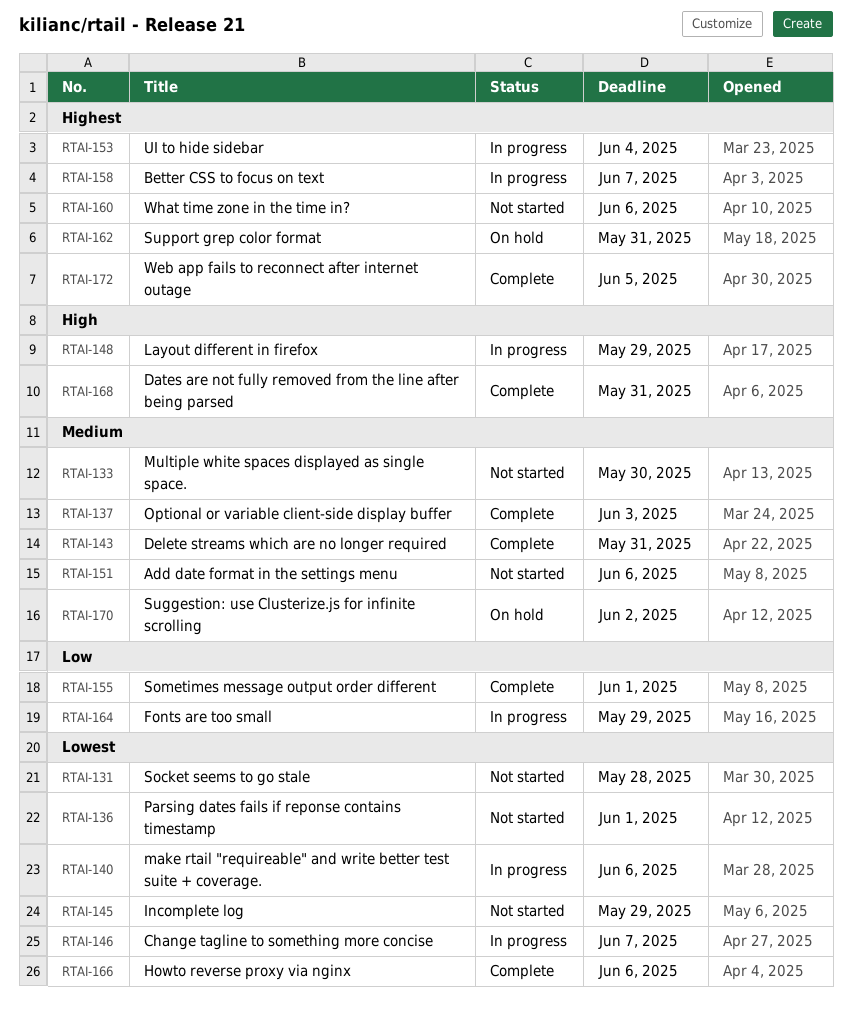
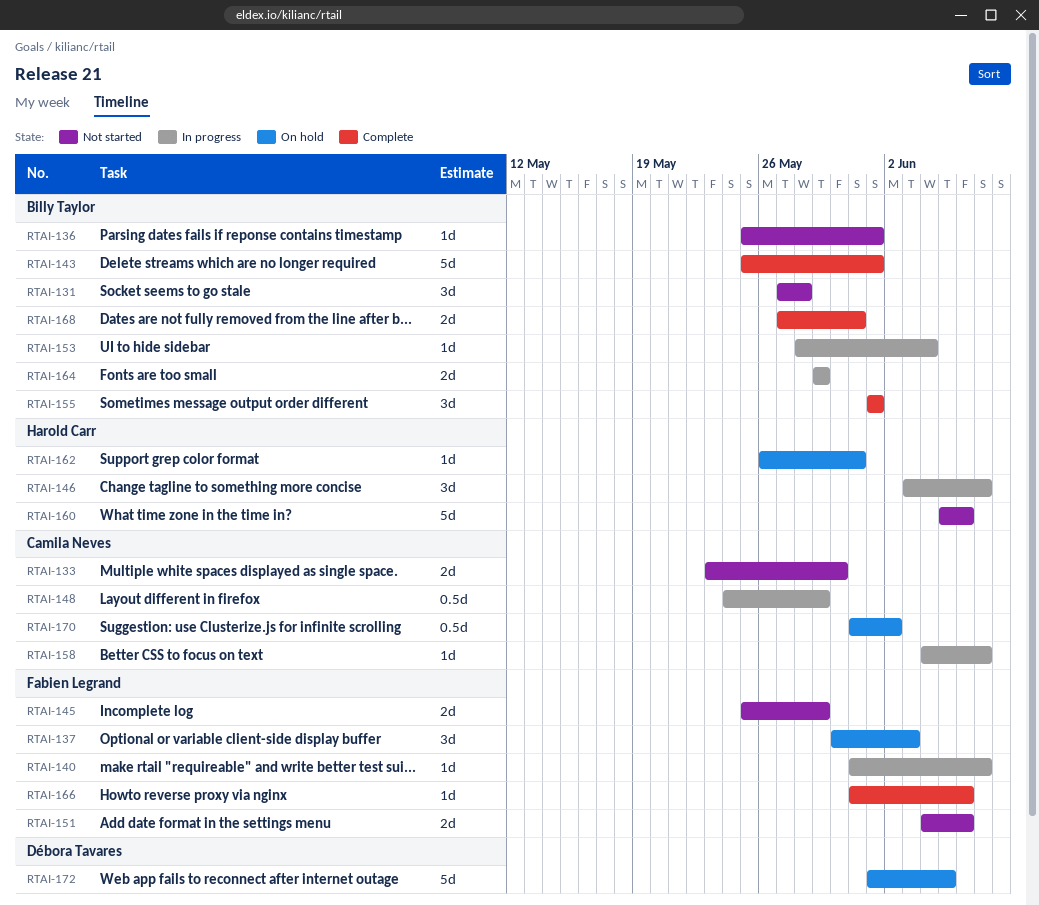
RTAI-137, status: Complete -> On hold
RTAI-140, due: Jun 6 -> Jun 7
RTAI-143, due: May 31 -> Jun 1
RTAI-172, status: Complete -> On hold

